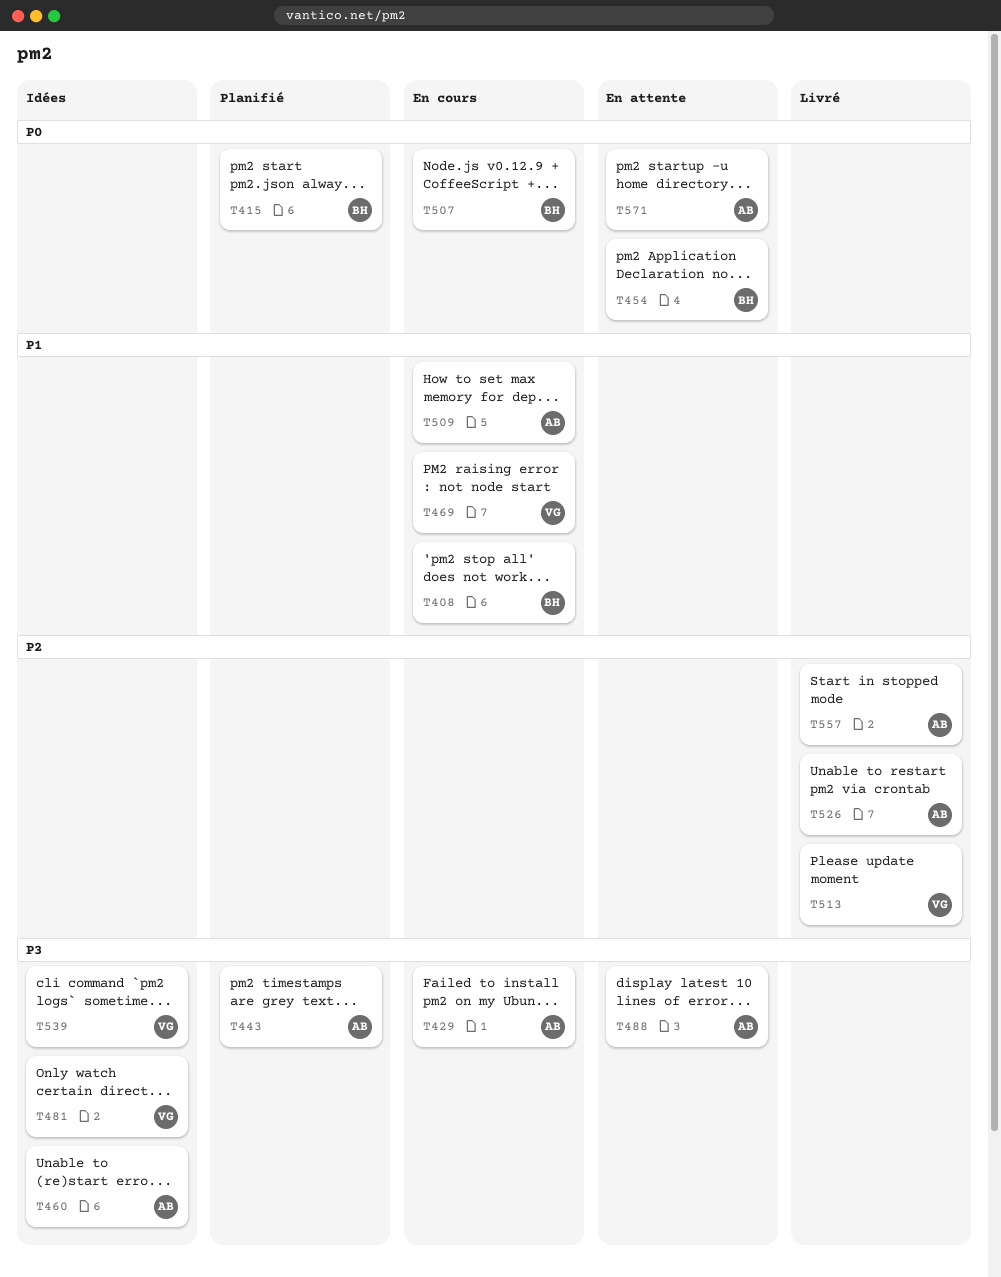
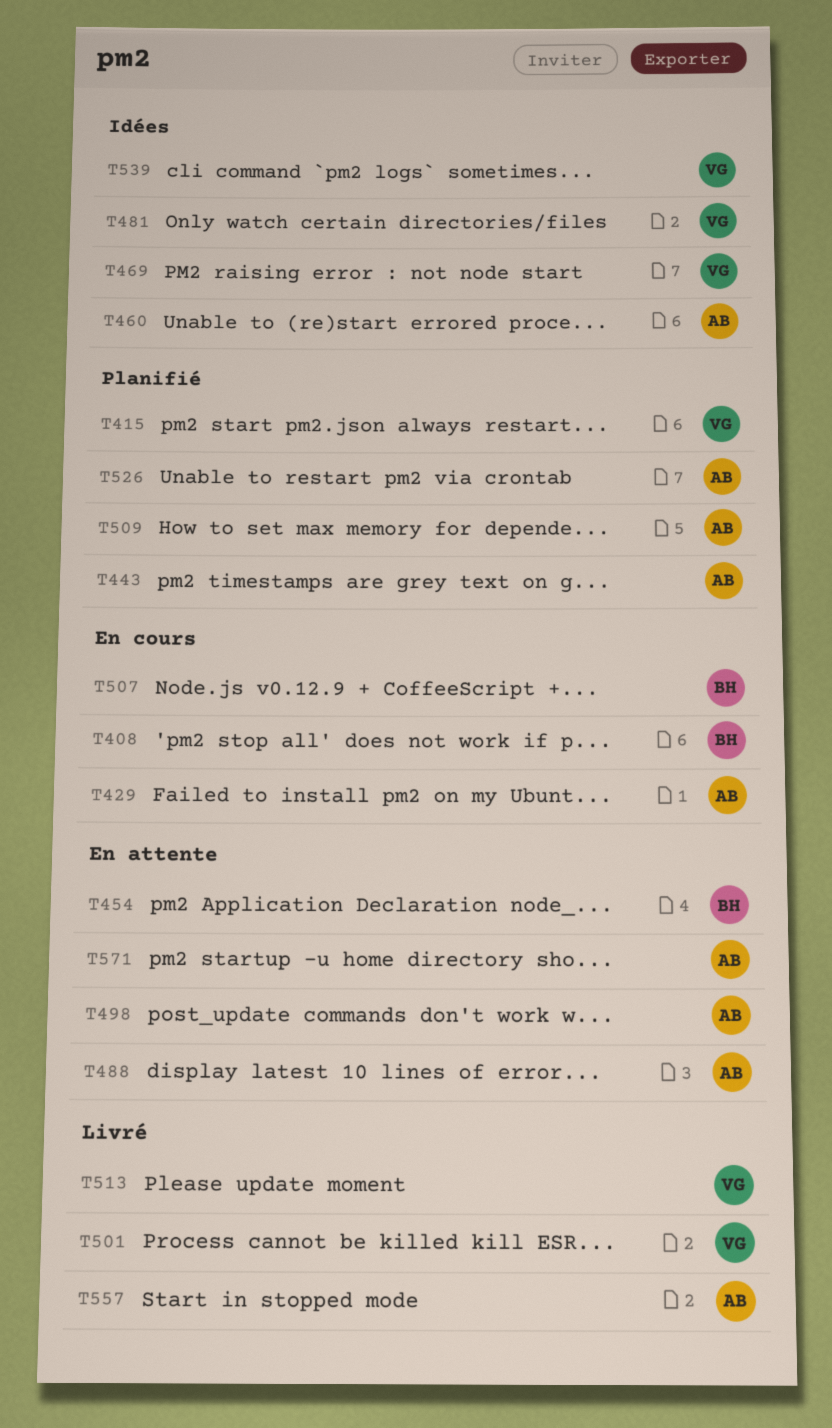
T415, owner: BH -> VG
T469, status: En cours -> Idées
T498: none -> present
T501: none -> present
T509, status: En cours -> Planifié
T526, status: Livré -> Planifié

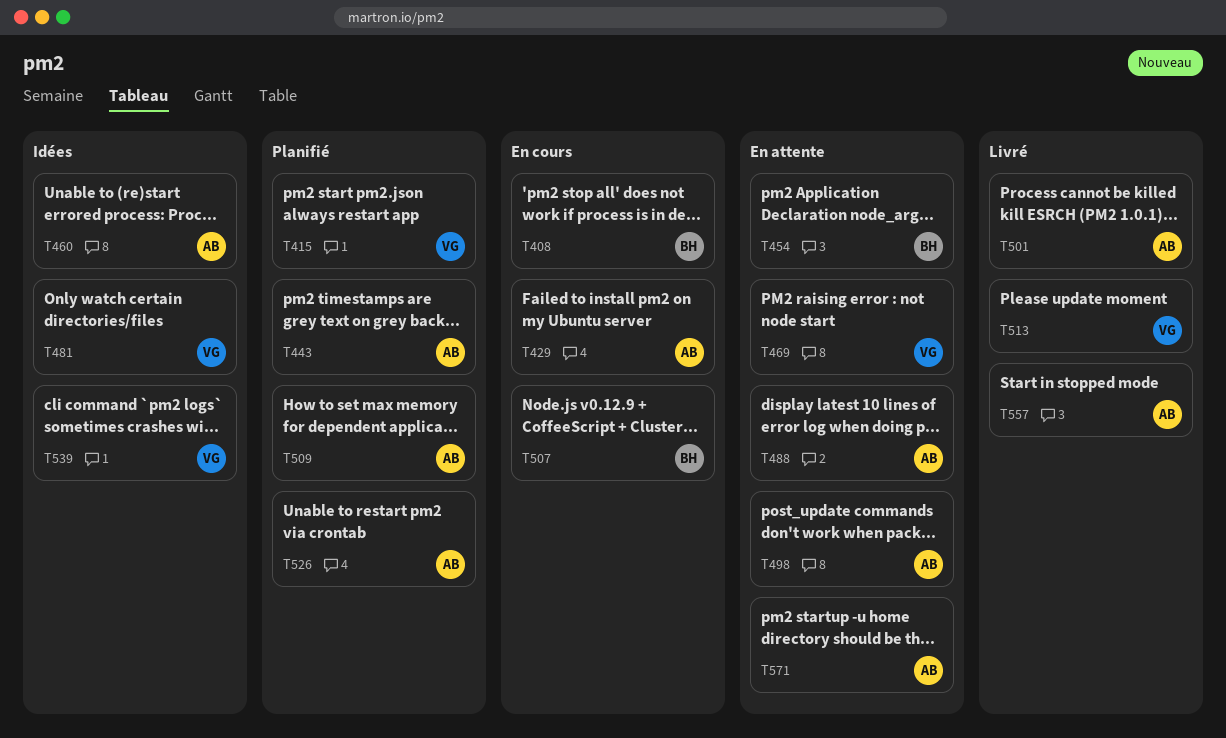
T469, status: Idées -> En attente
T501, owner: VG -> AB

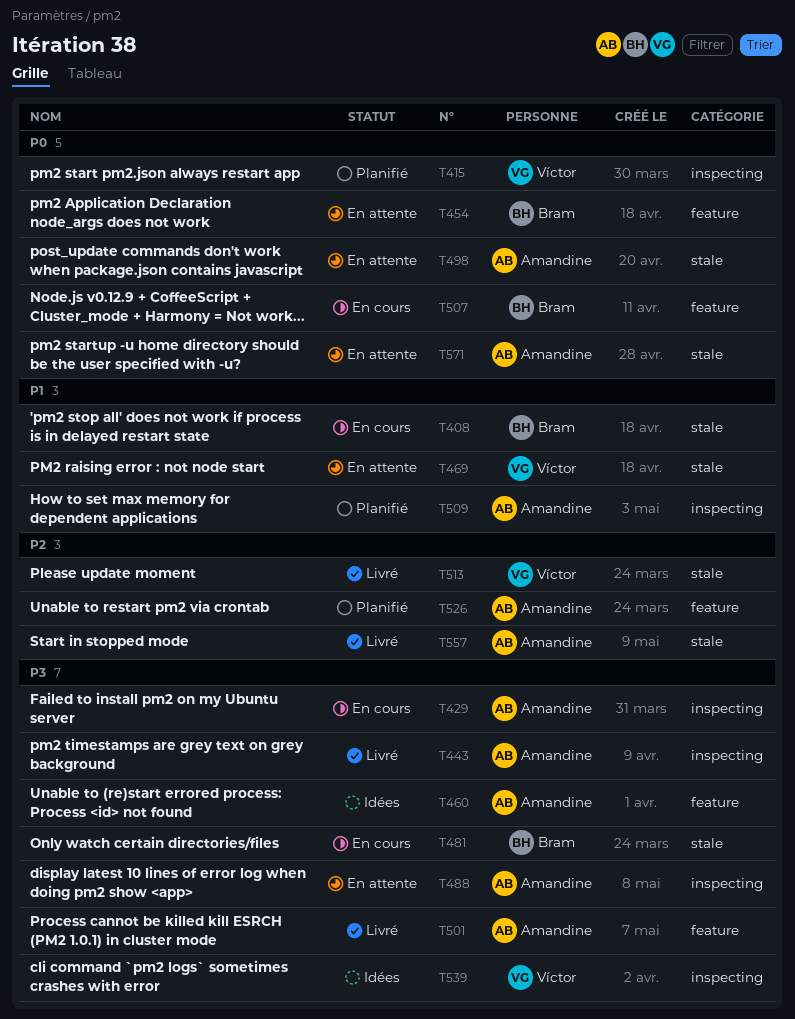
T443, status: Planifié -> Livré
T481, status: Idées -> En cours
T481, owner: Víctor -> Bram

